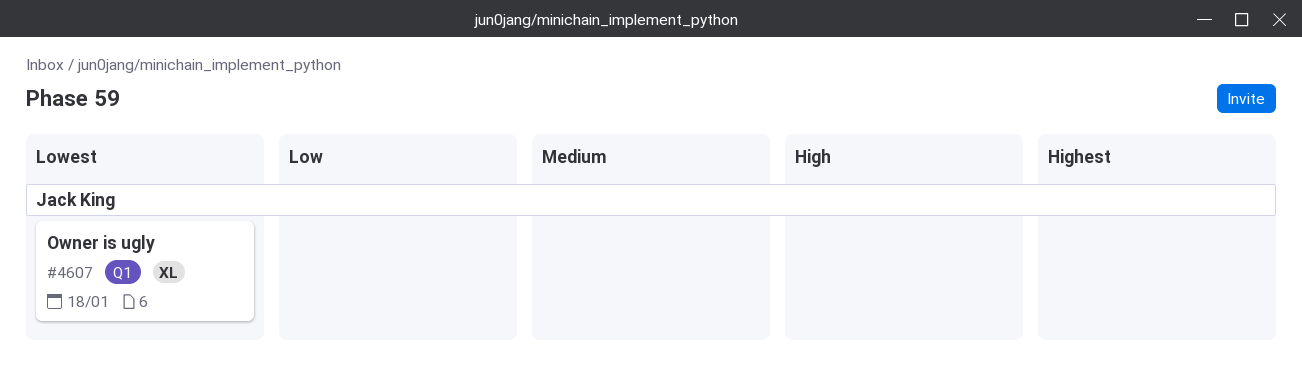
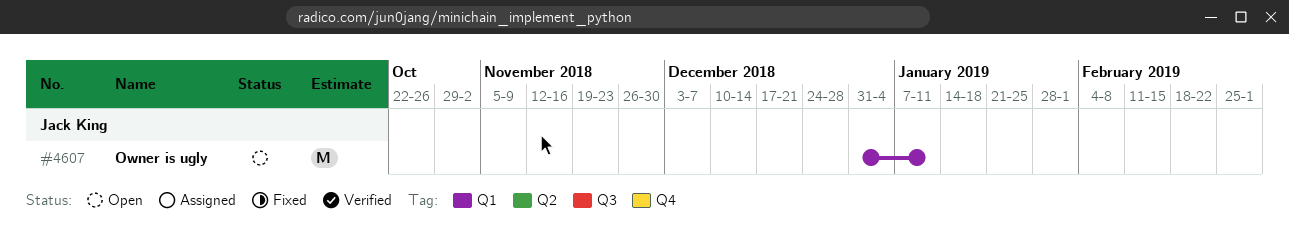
#4607, estimate: XL -> M
#4607, due: Jan 18 -> Jan 11

